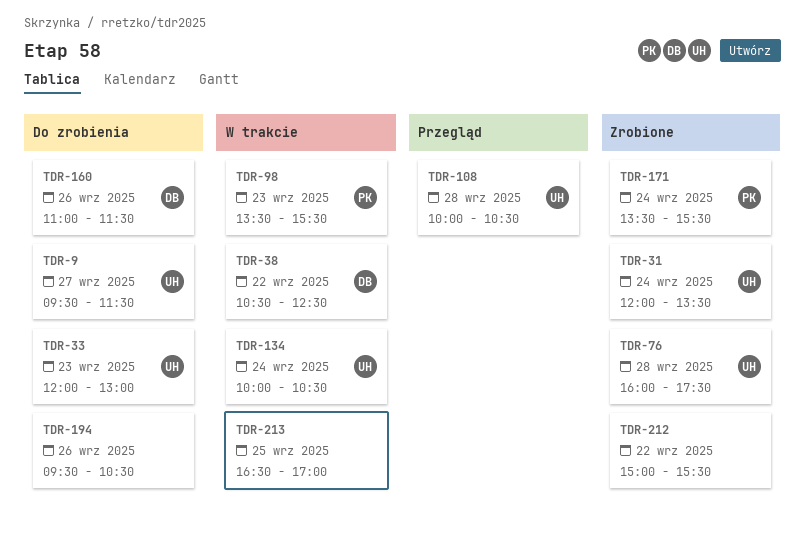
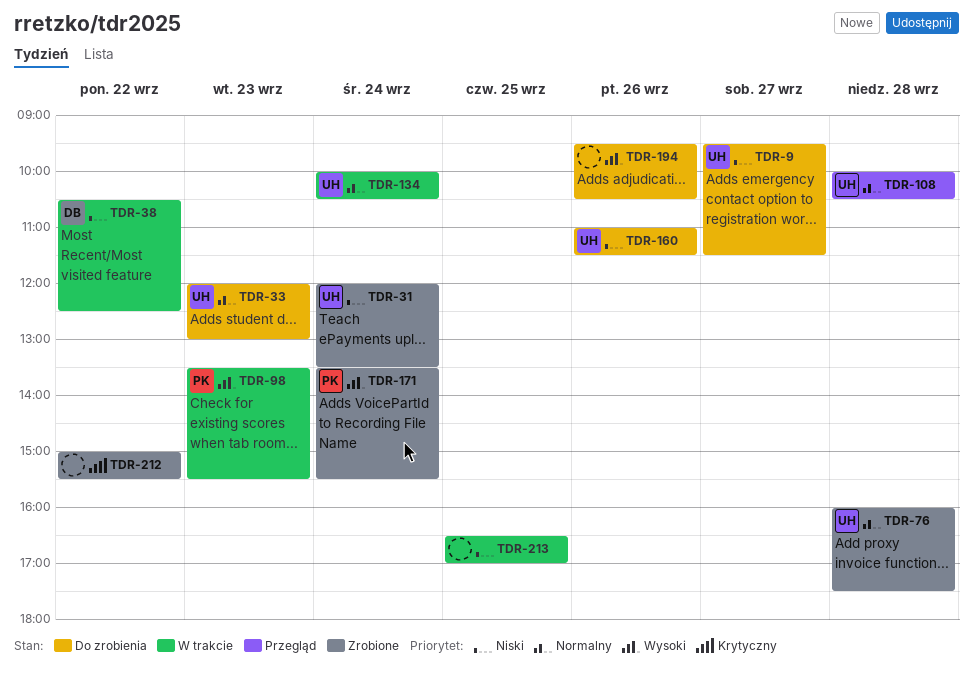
TDR-160, owner: DB -> UH

